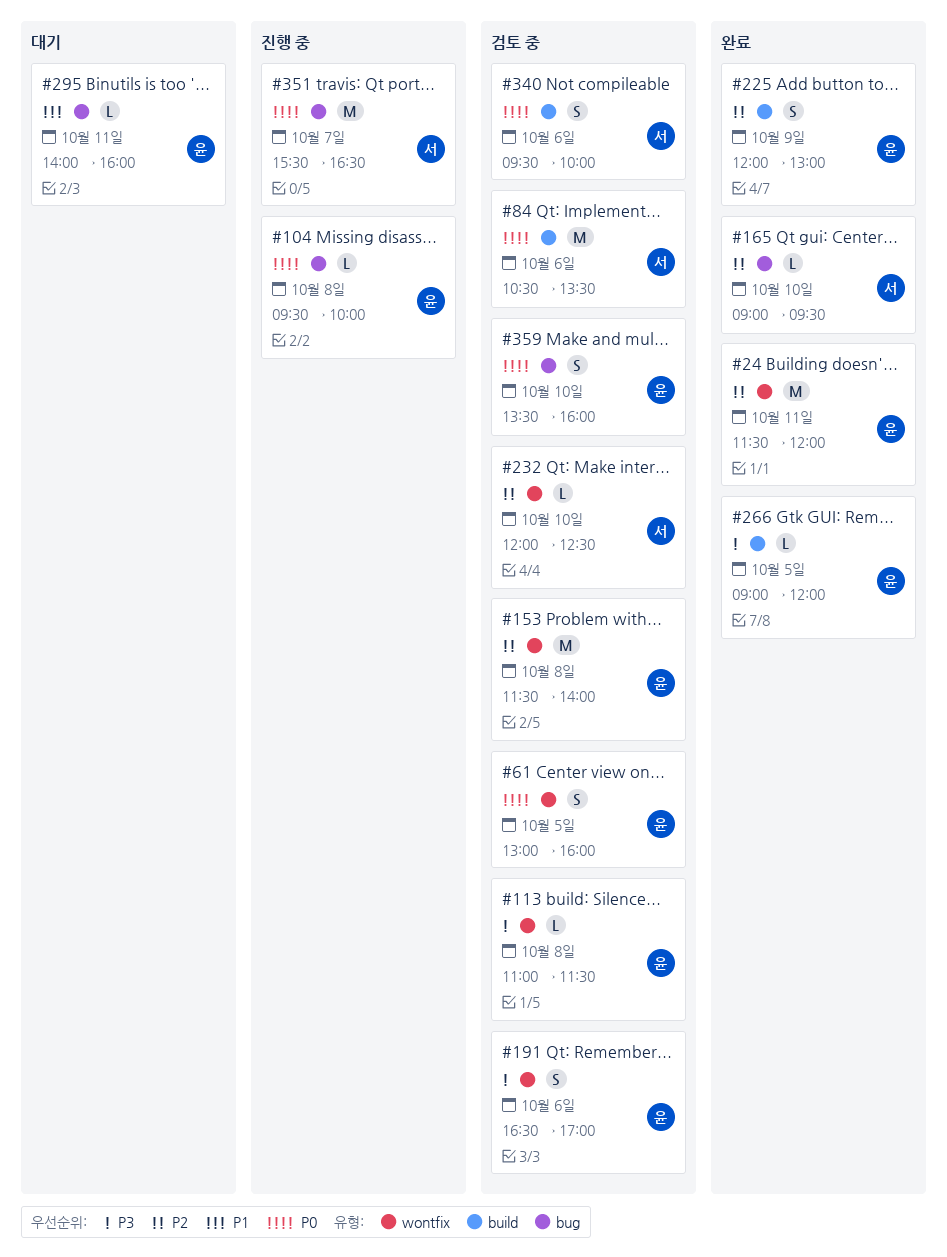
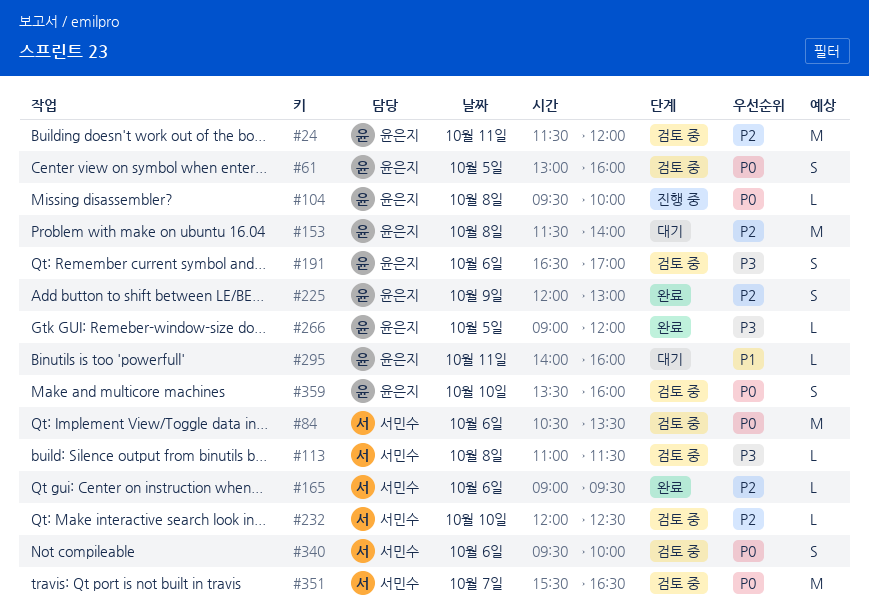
#24, status: 완료 -> 검토 중
#113, owner: 윤은지 -> 서민수
#153, status: 검토 중 -> 대기
#165, day: Oct 10 -> Oct 6
#351, status: 진행 중 -> 검토 중

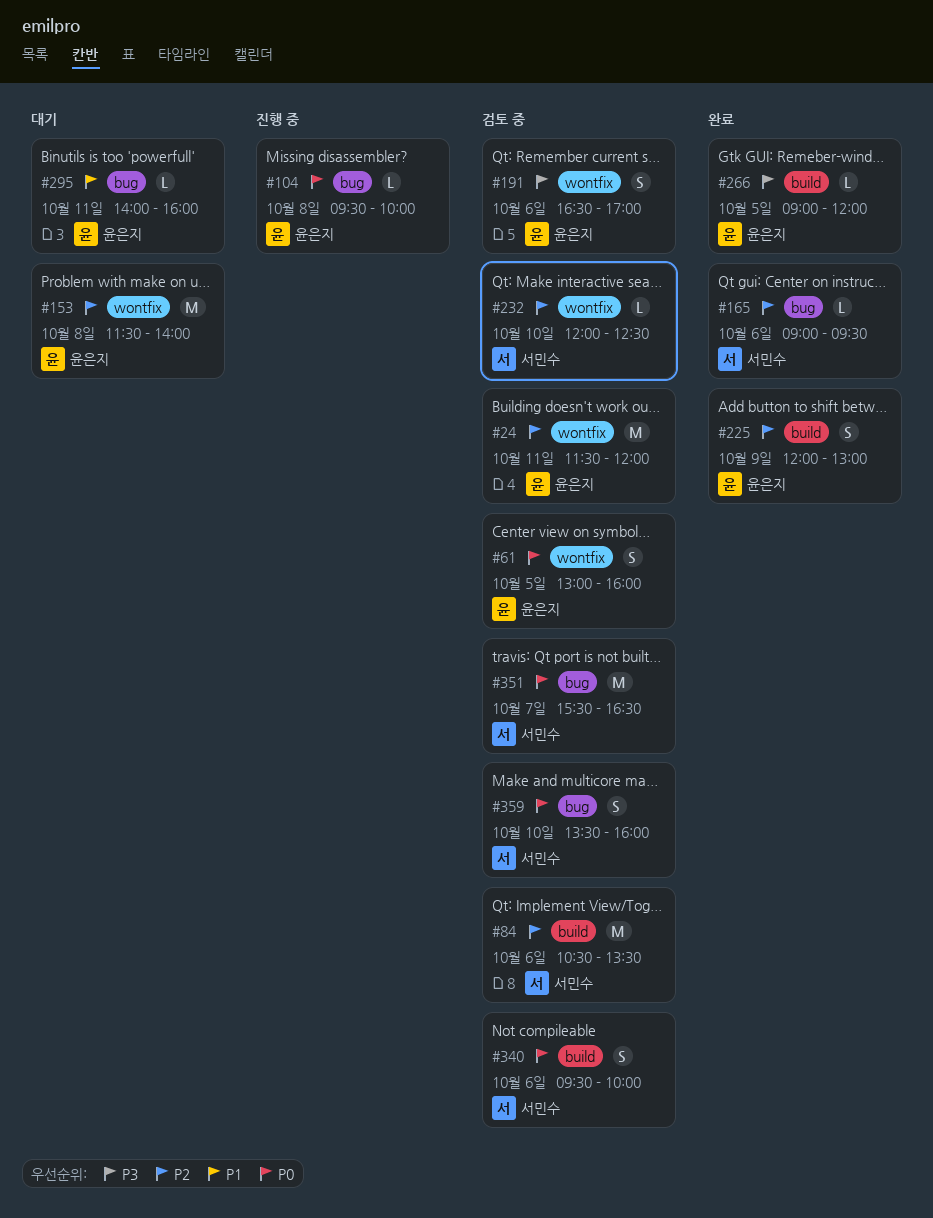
#84, priority: P0 -> P2
#113: present -> none
#359, owner: 윤은지 -> 서민수

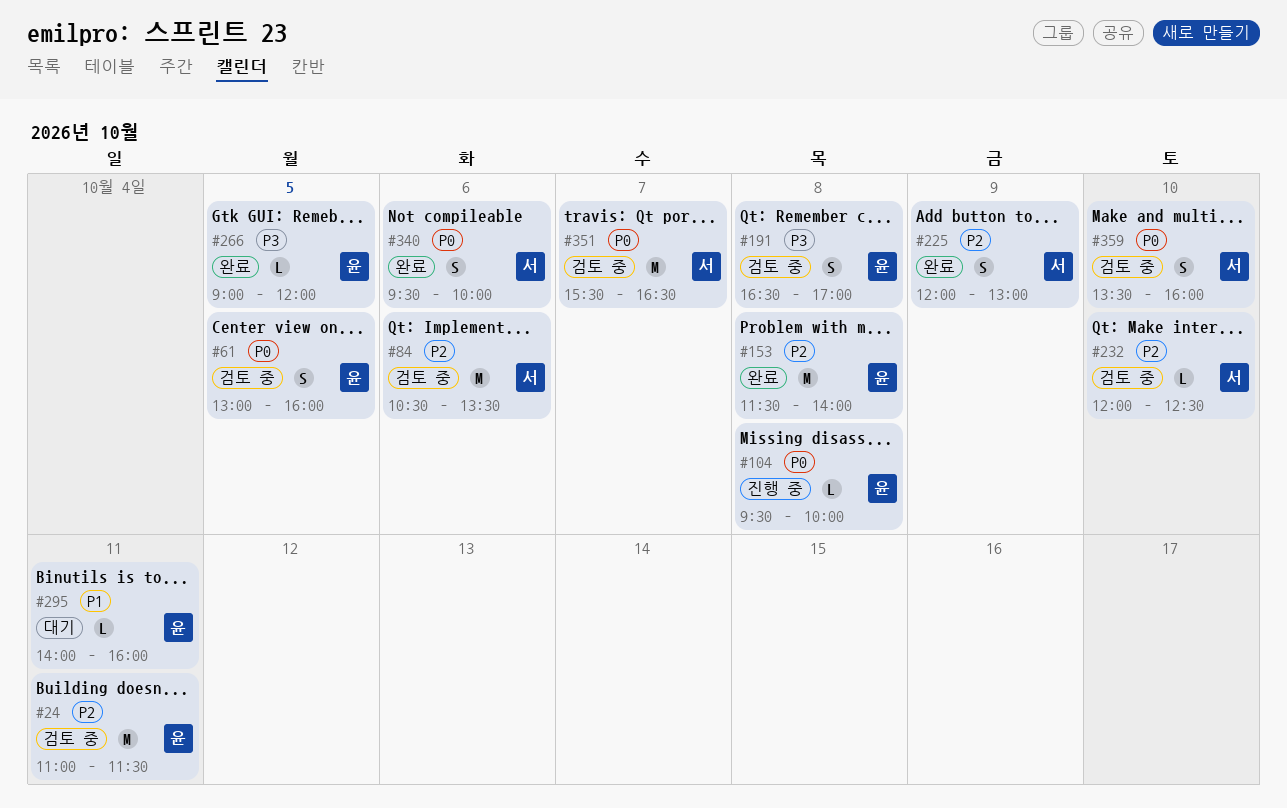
#24, begins: 11:30 -> 11:00
#24, ends: 12:00 -> 11:30
#153, status: 대기 -> 완료
#165: present -> none
#191, day: Oct 6 -> Oct 8
#225, owner: 윤은지 -> 서민수
#340, status: 검토 중 -> 완료

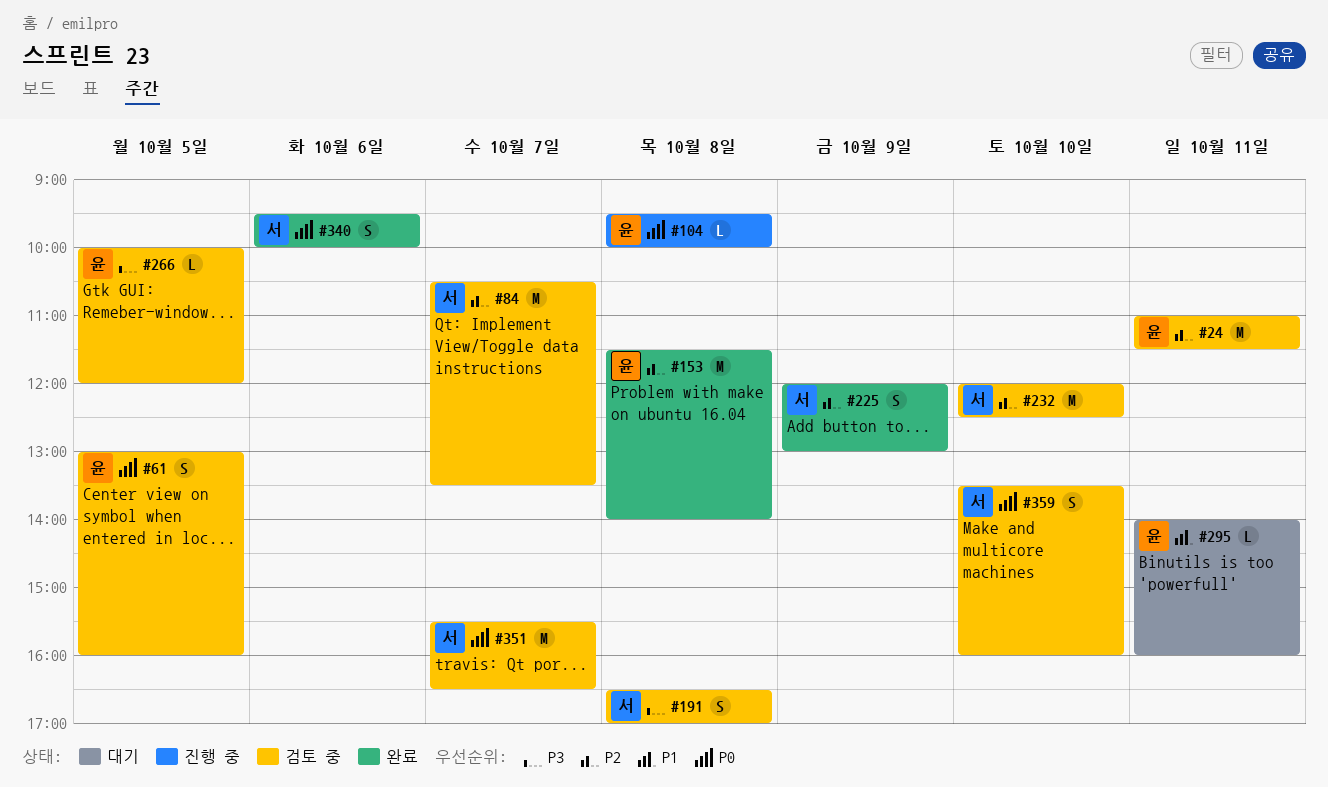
#84, day: Oct 6 -> Oct 7
#191, owner: 윤 -> 서
#232, estimate: L -> M
#266, status: 완료 -> 검토 중
#266, begins: 09:00 -> 10:00

